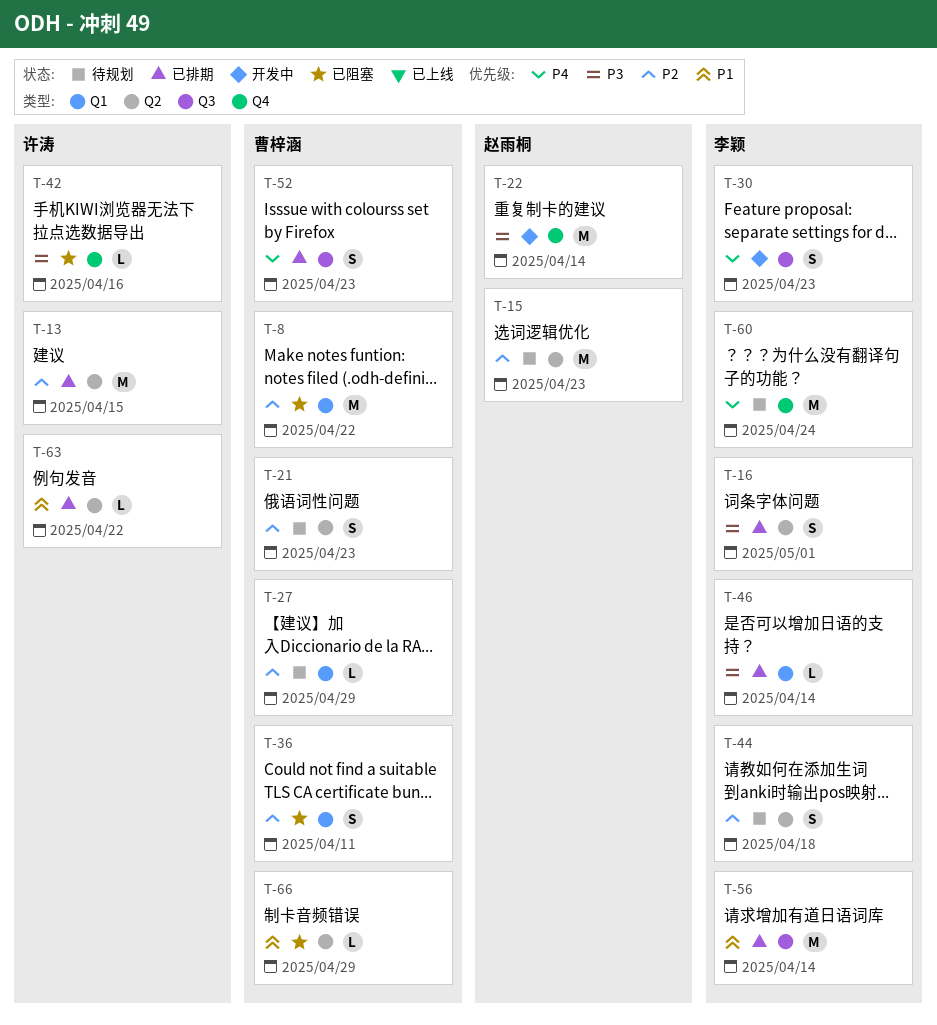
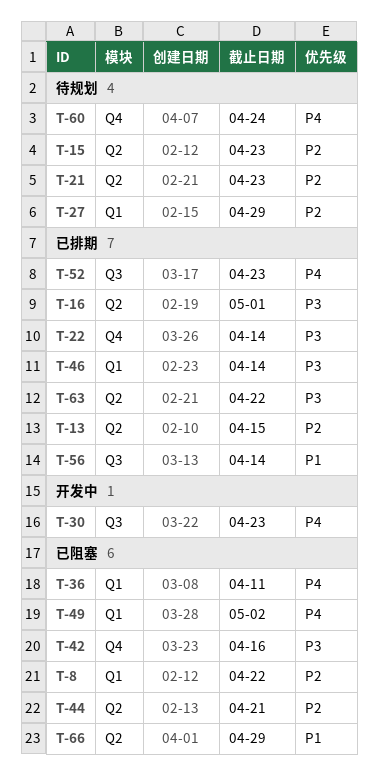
T-22, status: 开发中 -> 已排期
T-36, priority: P2 -> P4
T-44, status: 待规划 -> 已阻塞
T-44, due: Apr 18 -> Apr 21
T-49: none -> present
T-63, priority: P1 -> P3

